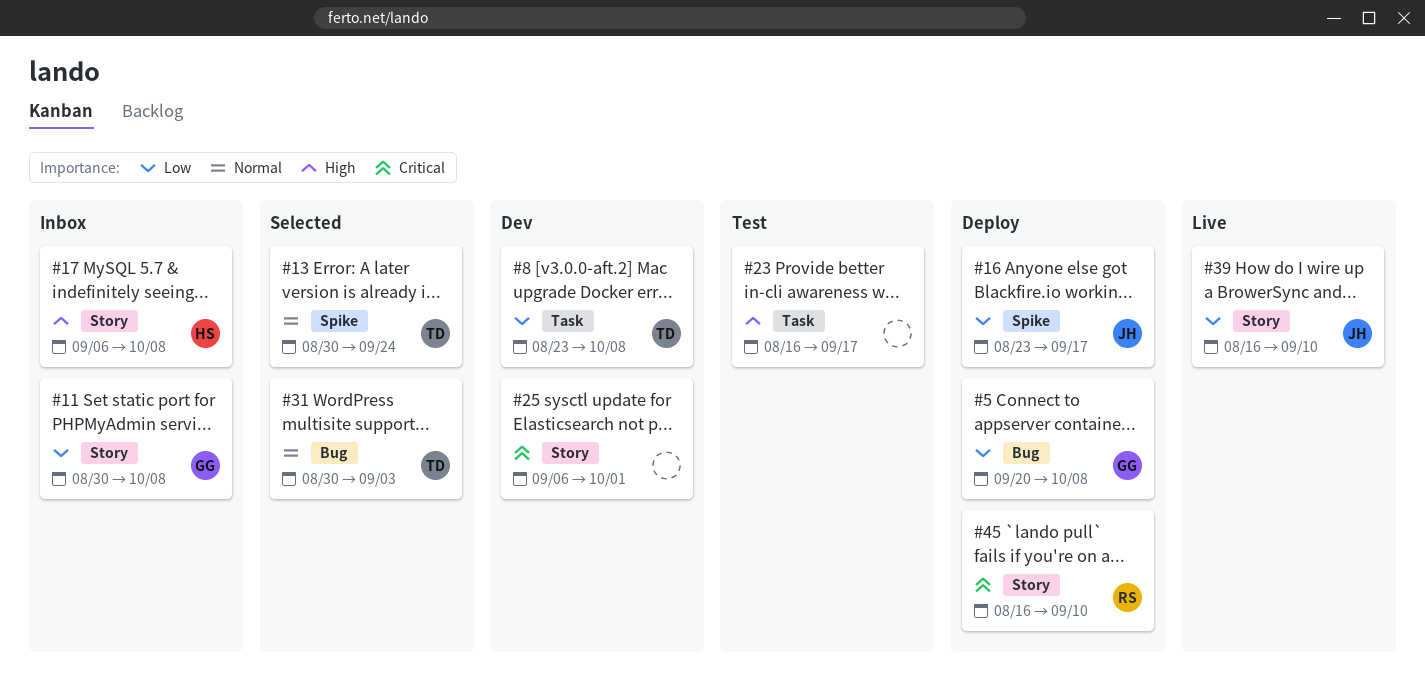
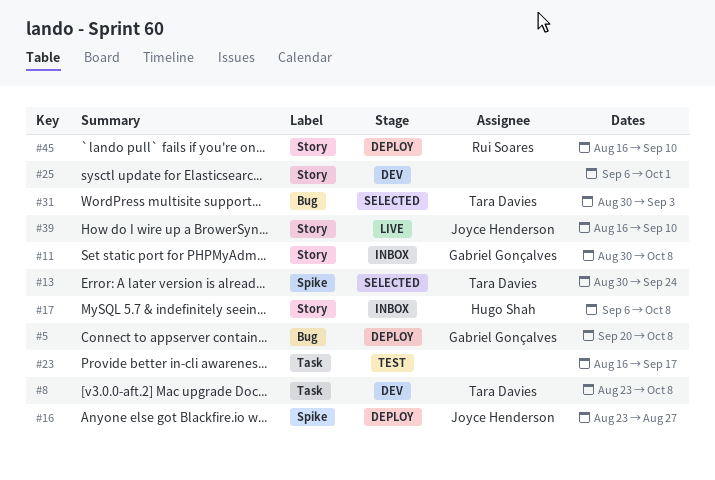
#16, due: Sep 17 -> Aug 27

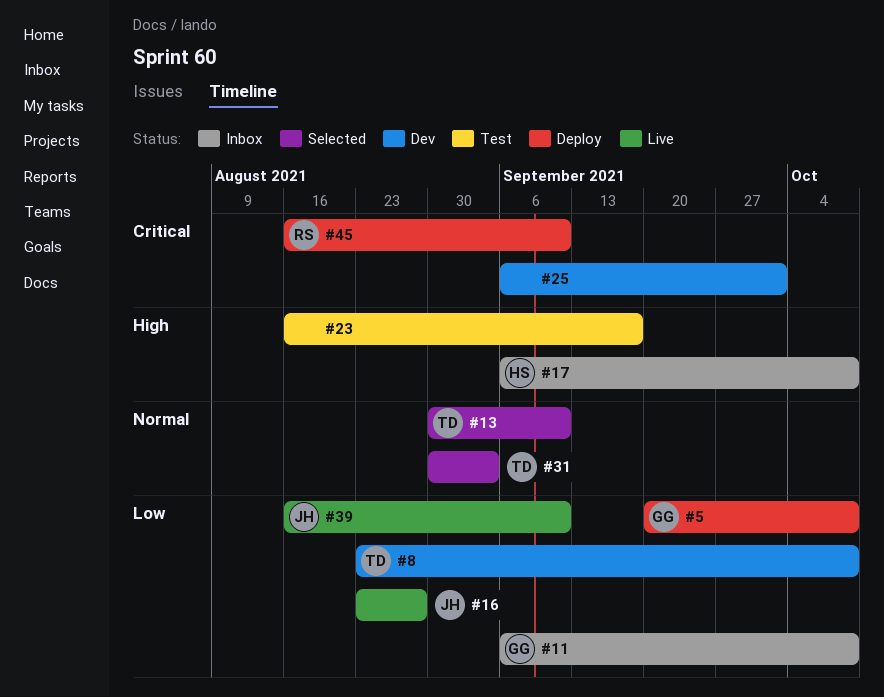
#11, start: Aug 30 -> Sep 6
#13, due: Sep 24 -> Sep 10
#16, status: Deploy -> Live

